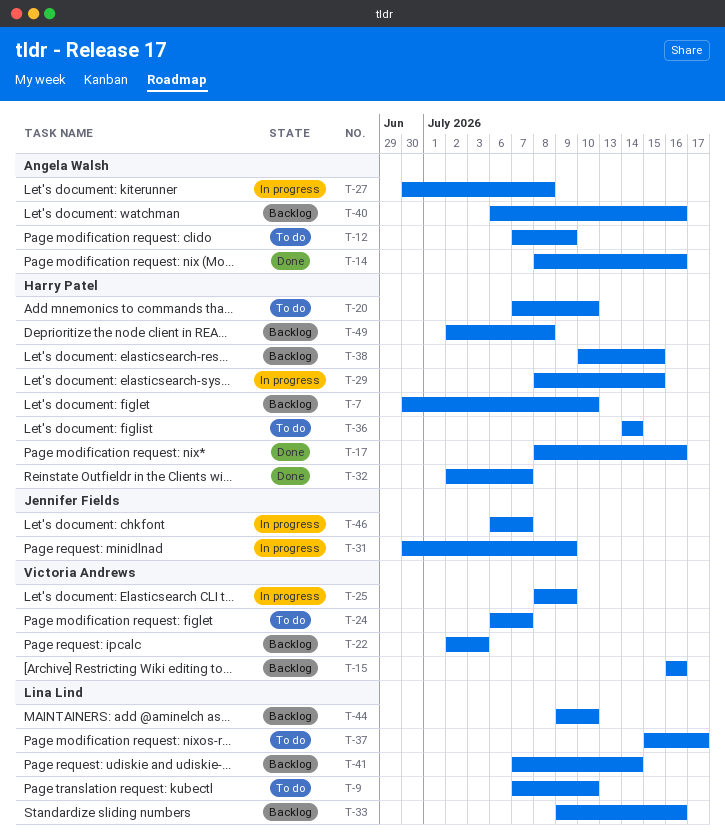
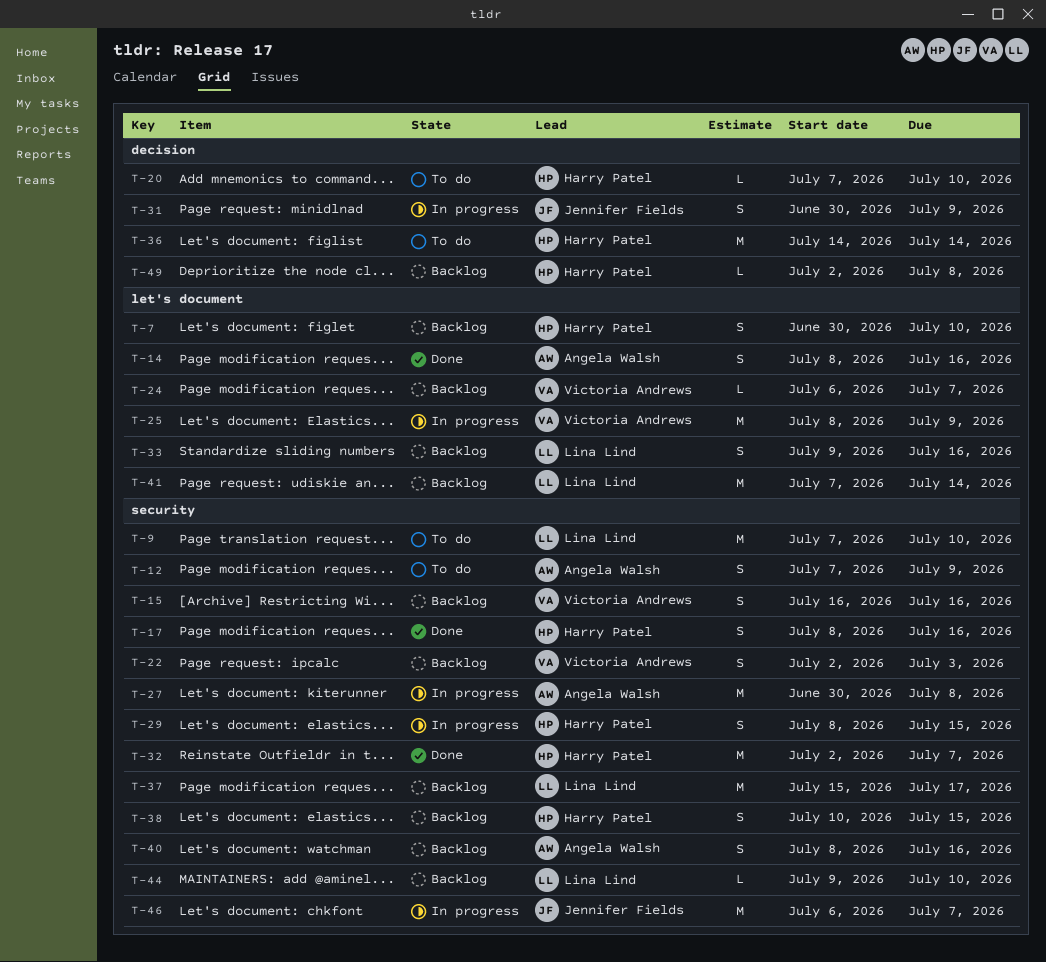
T-24, status: To do -> Backlog
T-37, status: To do -> Backlog
T-40, start: Jul 6 -> Jul 8

